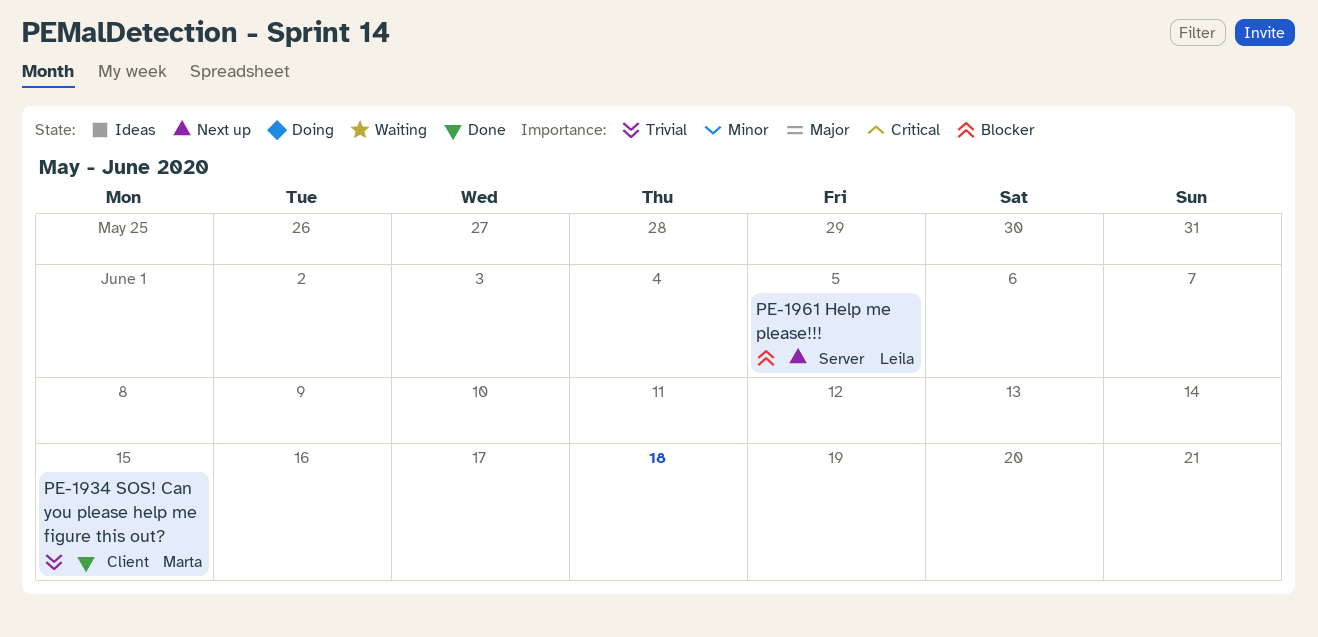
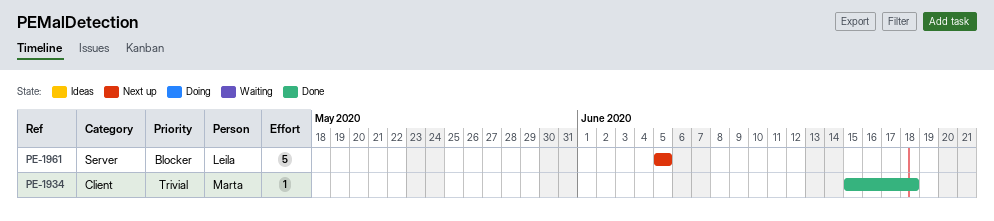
PE-1934, due: Jun 15 -> Jun 18

